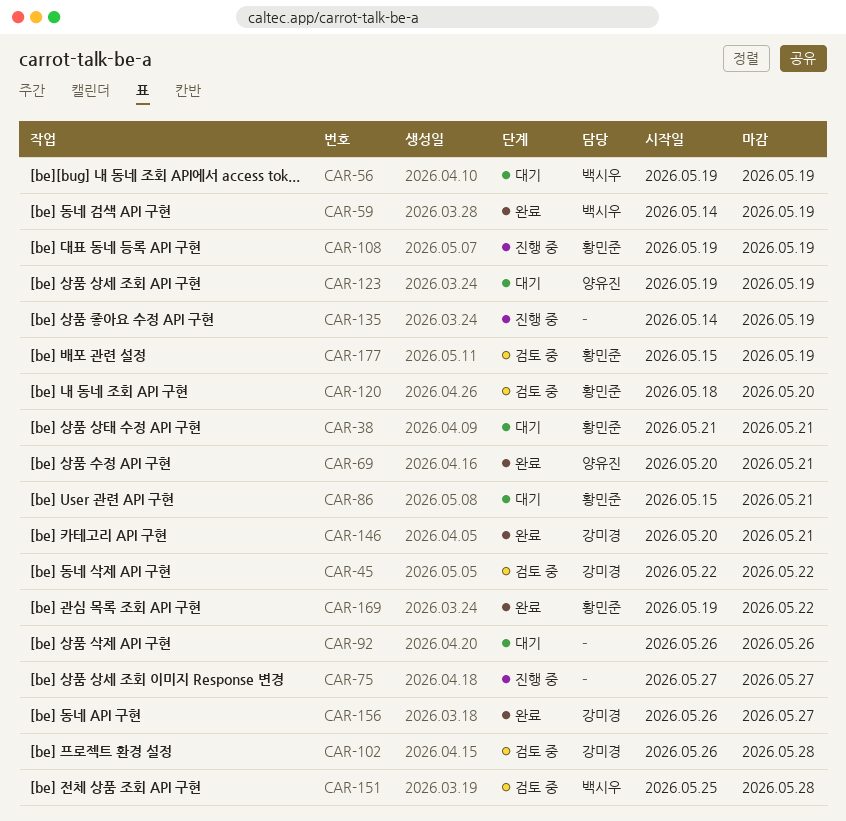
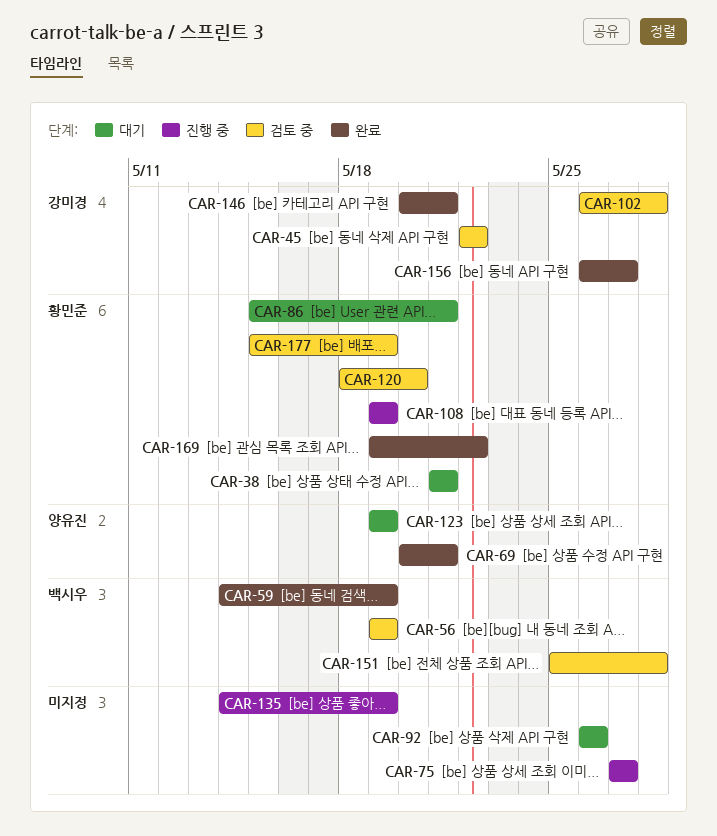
CAR-56, status: 대기 -> 검토 중

